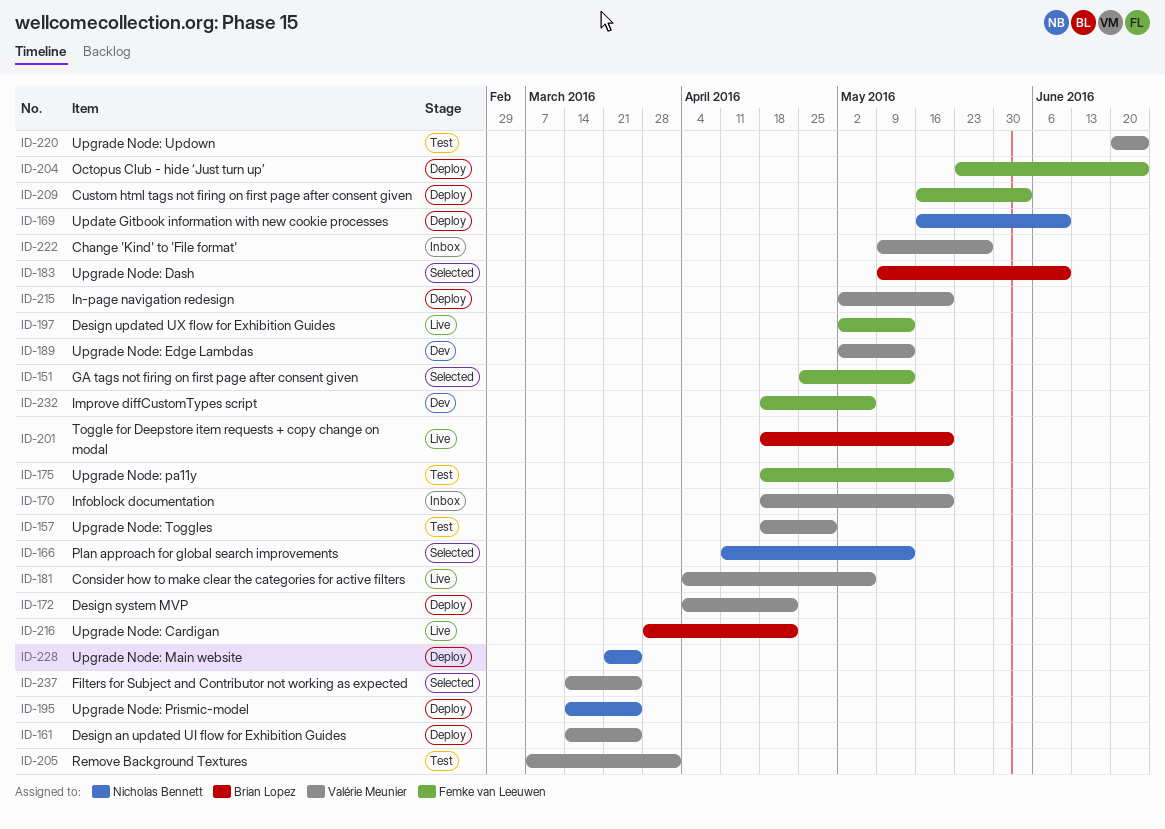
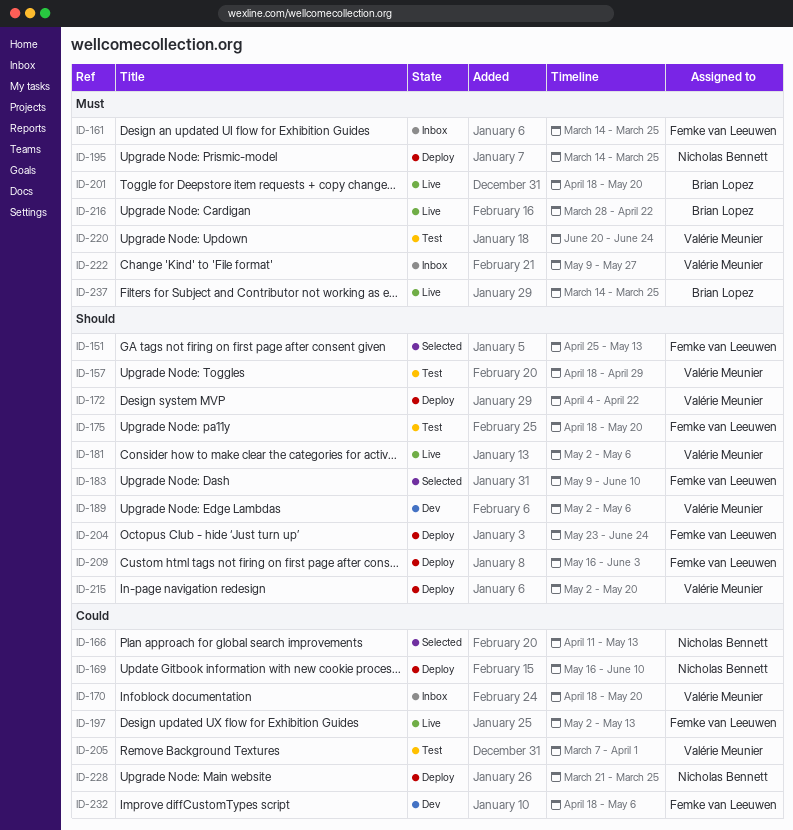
ID-161, status: Deploy -> Inbox
ID-161, owner: Valérie Meunier -> Femke van Leeuwen
ID-181, start: Apr 4 -> May 2
ID-183, owner: Brian Lopez -> Femke van Leeuwen
ID-189, due: May 13 -> May 6
ID-237, status: Selected -> Live
ID-237, owner: Valérie Meunier -> Brian Lopez

